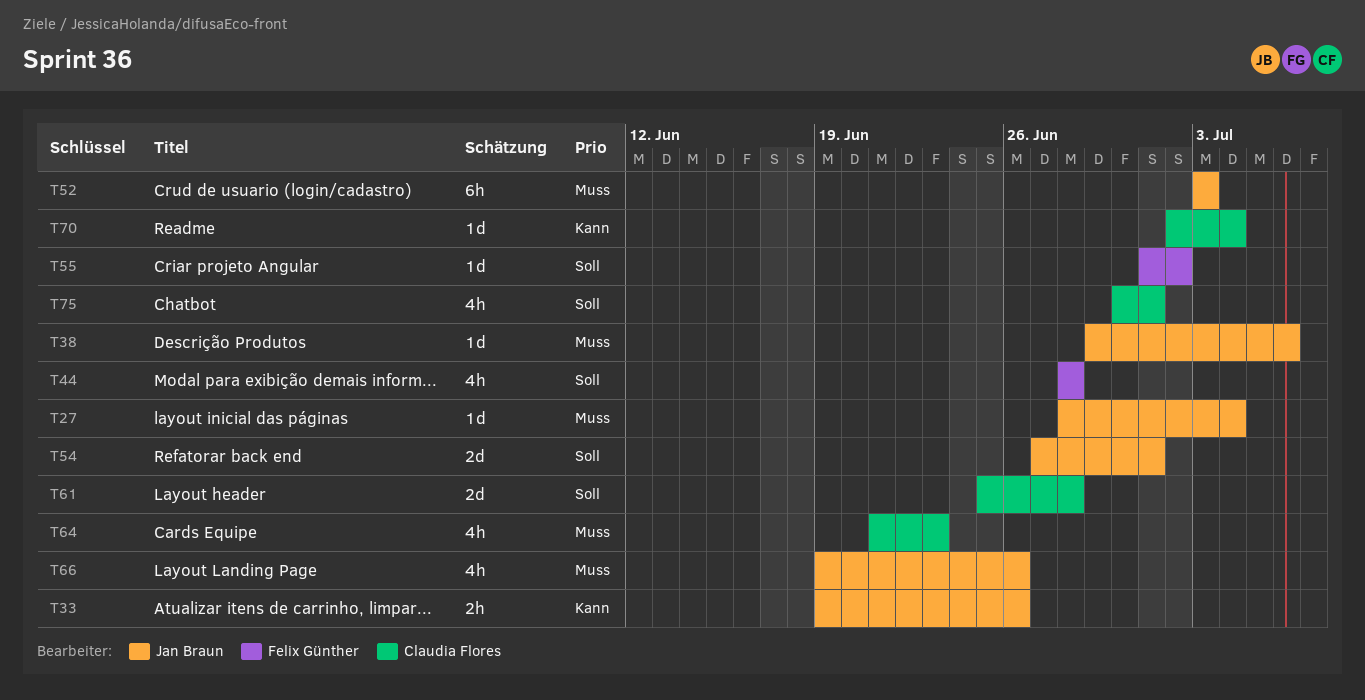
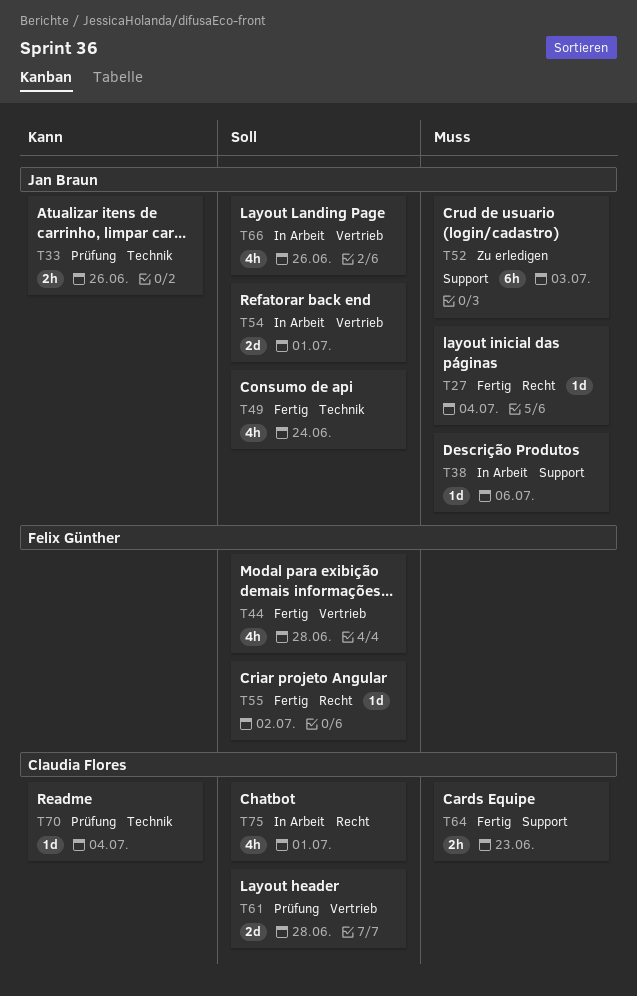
T49: none -> present
T64, estimate: 4h -> 2h
T66, priority: Muss -> Soll

